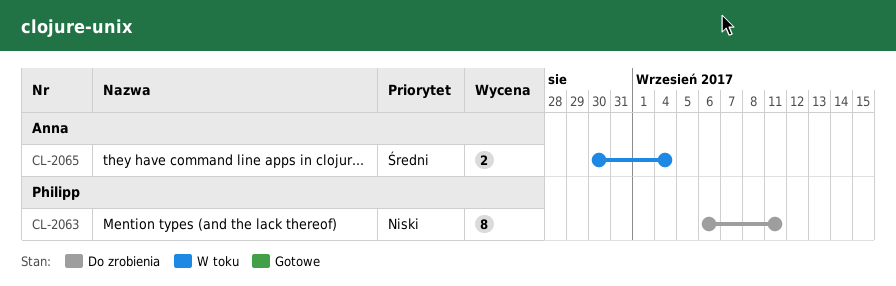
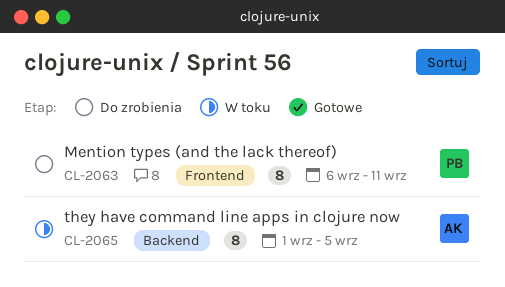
CL-2065, estimate: 2 -> 8
CL-2065, start: Aug 30 -> Sep 1
CL-2065, due: Sep 4 -> Sep 5

